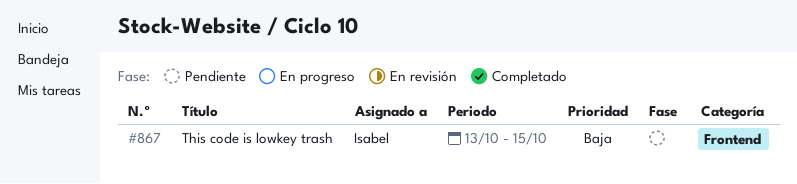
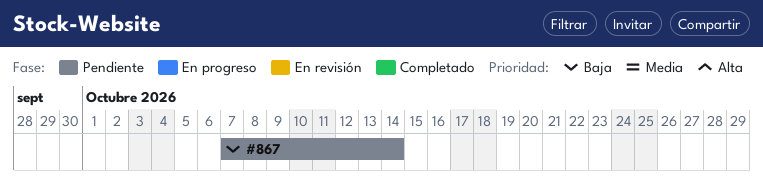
#867, start: Oct 13 -> Oct 7
#867, due: Oct 15 -> Oct 14

